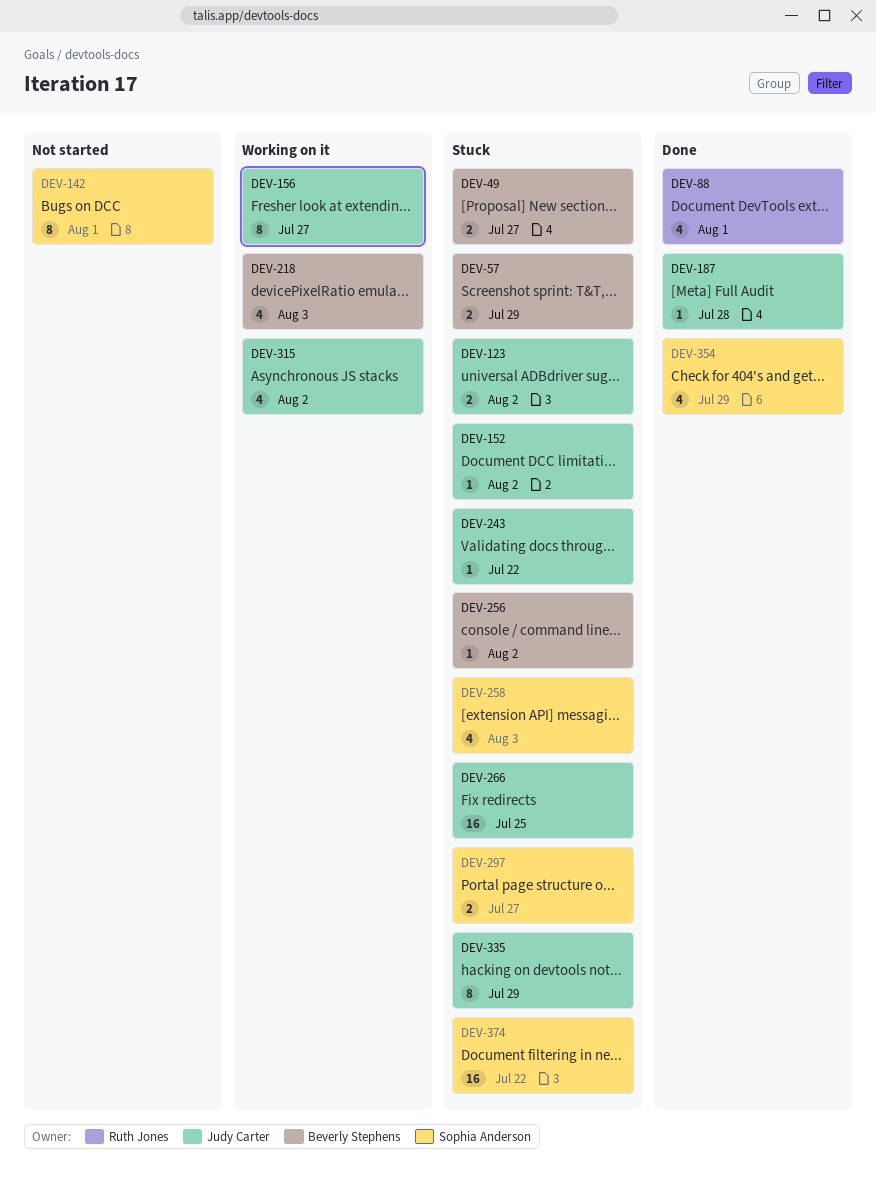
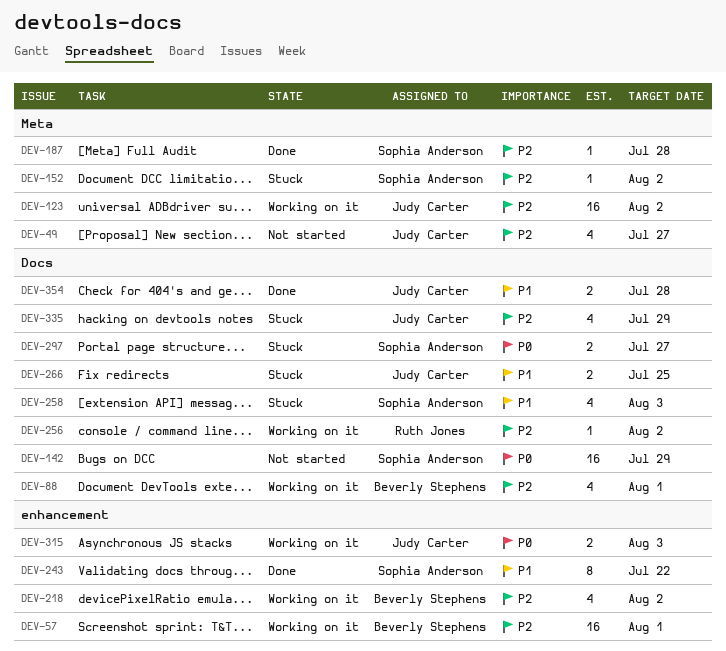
DEV-49, status: Stuck -> Not started
DEV-49, owner: Beverly Stephens -> Judy Carter
DEV-49, estimate: 2 -> 4
DEV-57, status: Stuck -> Working on it
DEV-57, estimate: 2 -> 16
DEV-57, due: Jul 29 -> Aug 1
DEV-88, status: Done -> Working on it
DEV-88, owner: Ruth Jones -> Beverly Stephens
DEV-123, status: Stuck -> Working on it
DEV-123, estimate: 2 -> 16
DEV-142, estimate: 8 -> 16
DEV-142, due: Aug 1 -> Jul 29
DEV-152, owner: Judy Carter -> Sophia Anderson
DEV-156: present -> none
DEV-187, owner: Judy Carter -> Sophia Anderson
DEV-218, due: Aug 3 -> Aug 2
DEV-243, status: Stuck -> Done
DEV-243, owner: Judy Carter -> Sophia Anderson
DEV-243, estimate: 1 -> 8
DEV-256, status: Stuck -> Working on it
DEV-256, owner: Beverly Stephens -> Ruth Jones
DEV-266, estimate: 16 -> 2
DEV-315, estimate: 4 -> 2
DEV-315, due: Aug 2 -> Aug 3
DEV-335, estimate: 8 -> 4
DEV-354, owner: Sophia Anderson -> Judy Carter
DEV-354, estimate: 4 -> 2
DEV-354, due: Jul 29 -> Jul 28
DEV-374: present -> none

